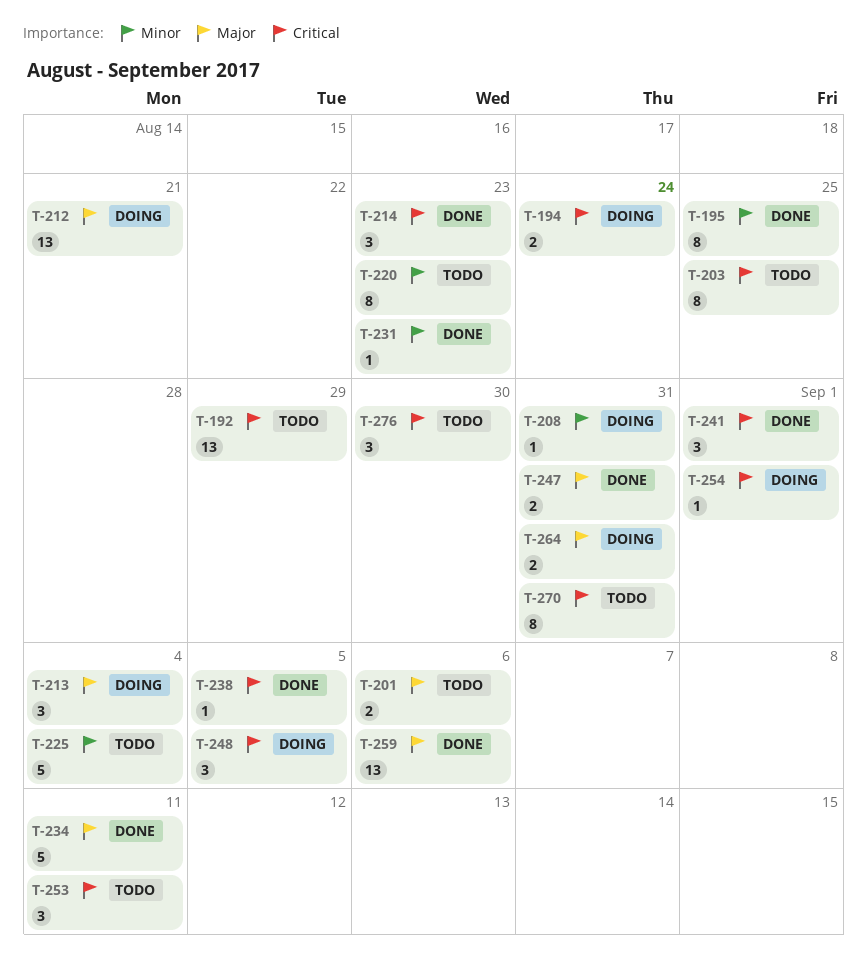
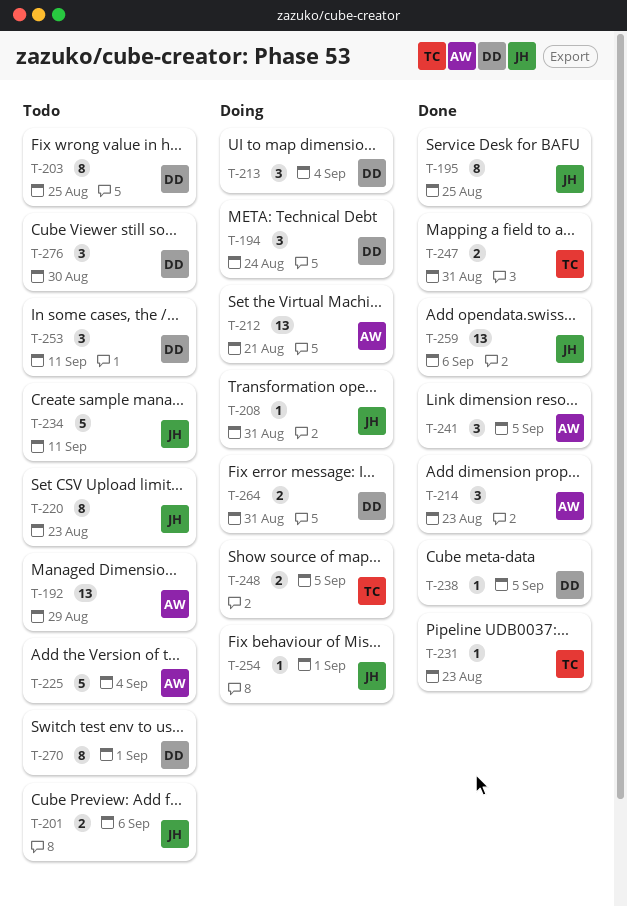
T-194, estimate: 2 -> 3
T-234, status: Done -> Todo
T-241, due: Sep 1 -> Sep 5
T-248, estimate: 3 -> 2
T-270, due: Aug 31 -> Sep 1

